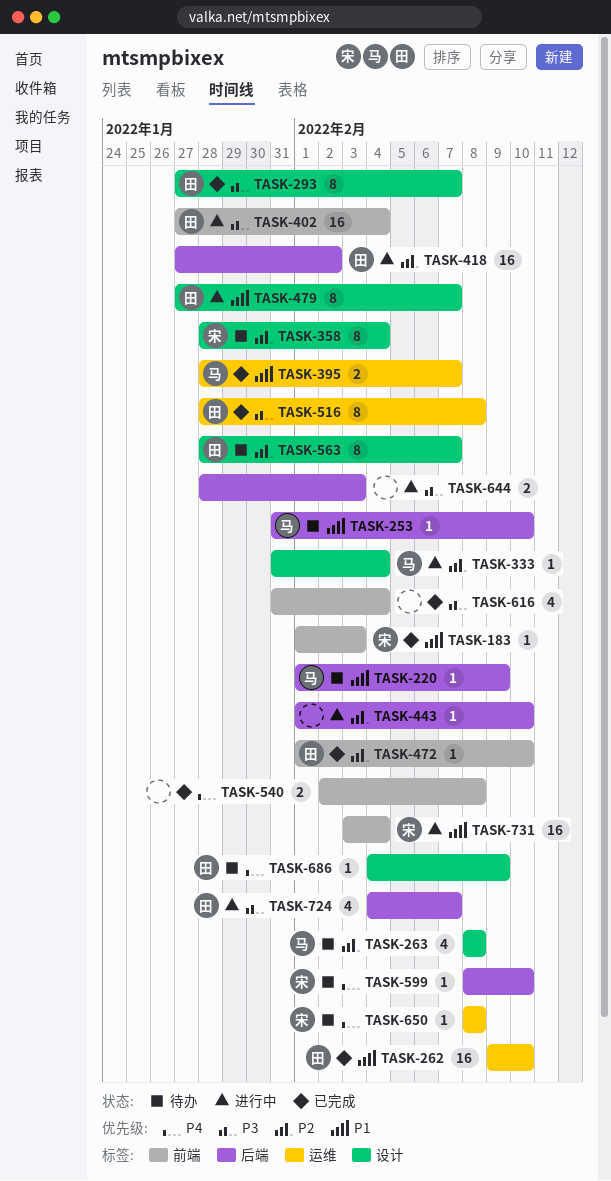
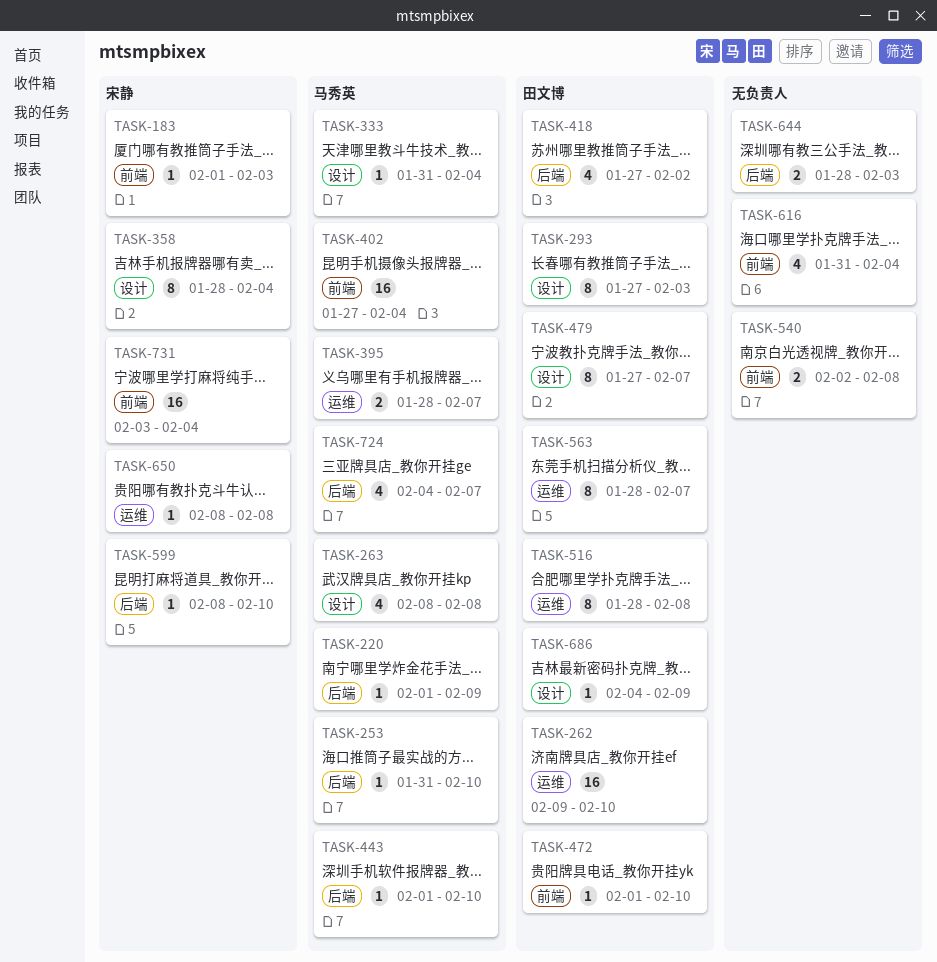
TASK-293, due: Feb 7 -> Feb 3
TASK-402, owner: 田文博 -> 马秀英
TASK-418, estimate: 16 -> 4
TASK-443, owner: none -> 马秀英
TASK-563, label: 设计 -> 运维
TASK-724, owner: 田文博 -> 马秀英

